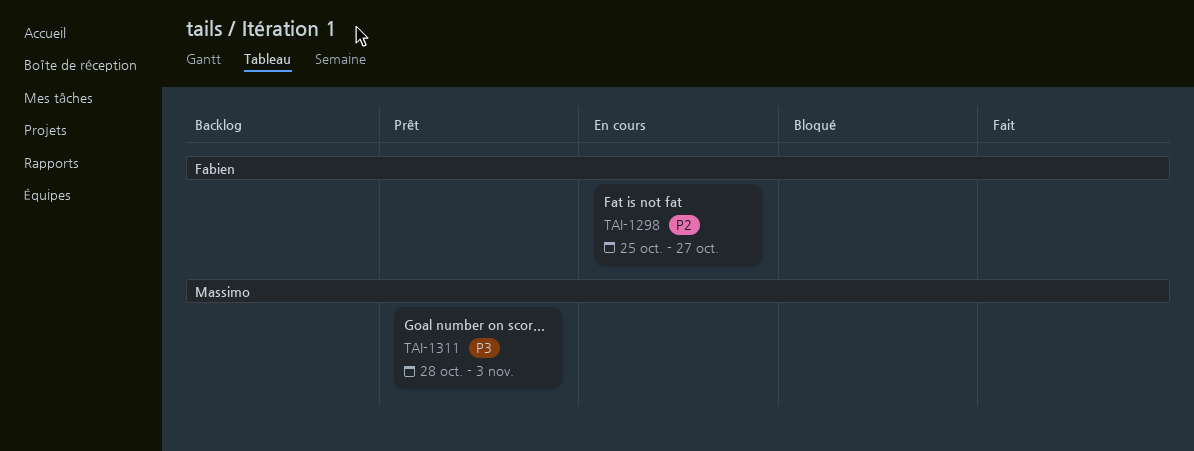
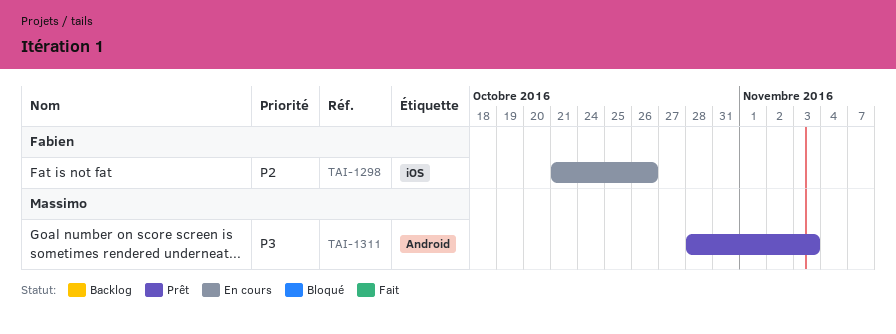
TAI-1298, start: Oct 25 -> Oct 21
TAI-1298, due: Oct 27 -> Oct 26

